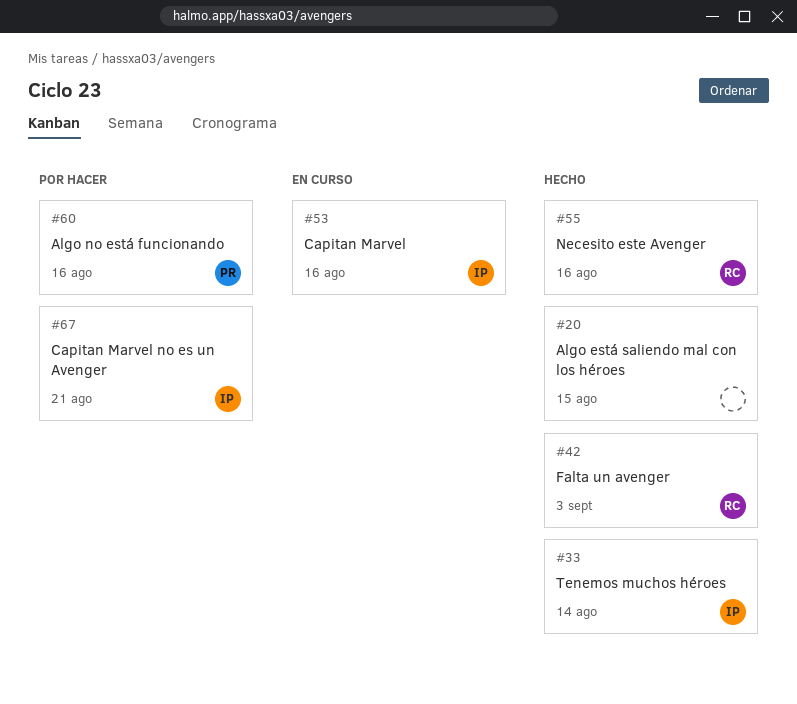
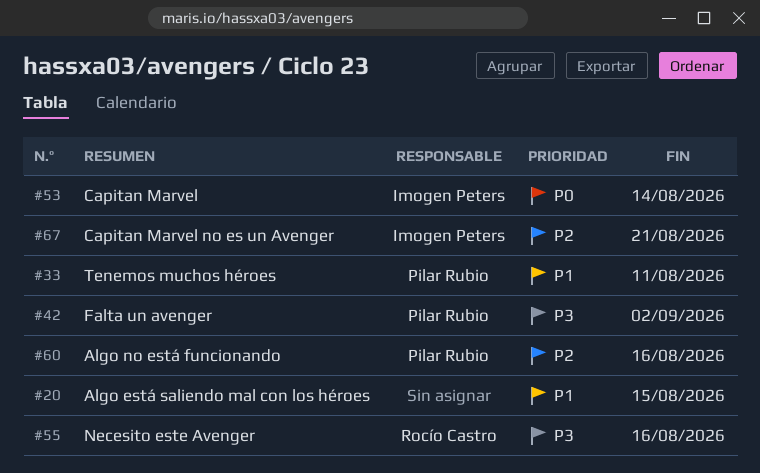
#33, owner: Imogen Peters -> Pilar Rubio
#33, due: Aug 14 -> Aug 11
#42, owner: Rocío Castro -> Pilar Rubio
#42, due: Sep 3 -> Sep 2
#53, due: Aug 16 -> Aug 14

